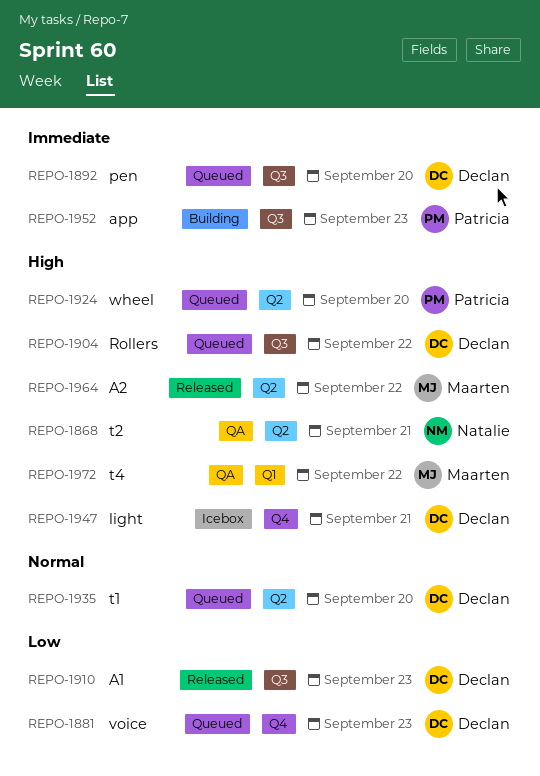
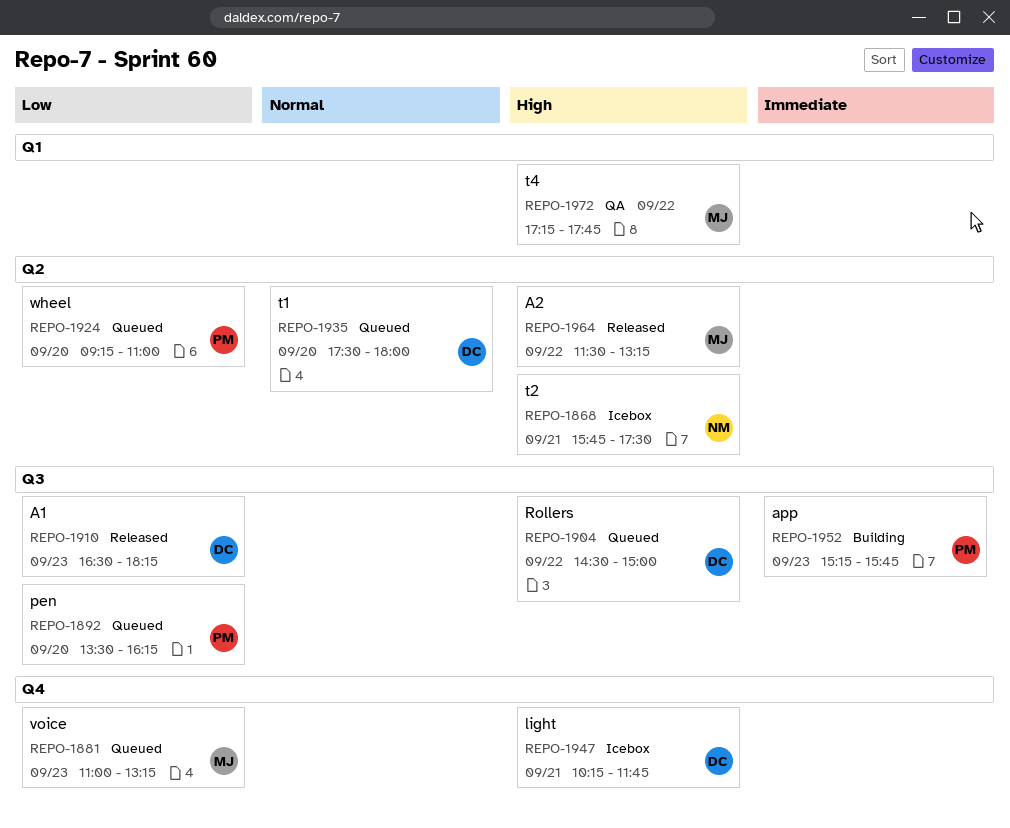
REPO-1868, status: QA -> Icebox
REPO-1881, owner: Declan -> Maarten
REPO-1892, owner: Declan -> Patricia
REPO-1892, priority: Immediate -> Low
REPO-1924, priority: High -> Low

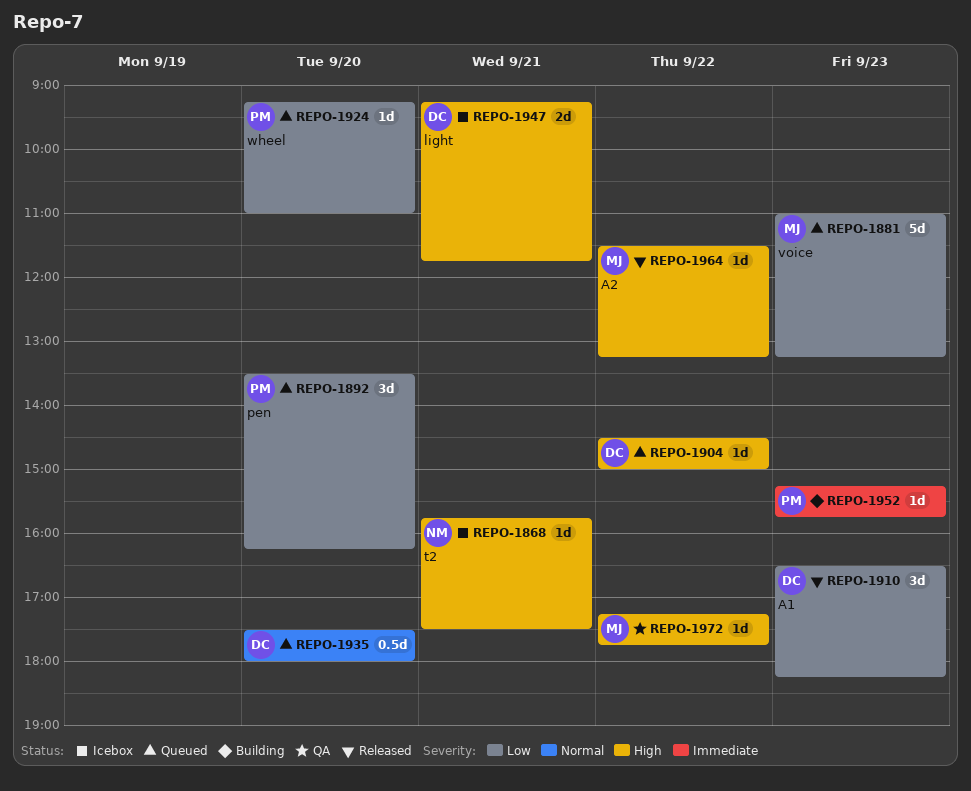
REPO-1947, begins: 10:15 -> 09:15

